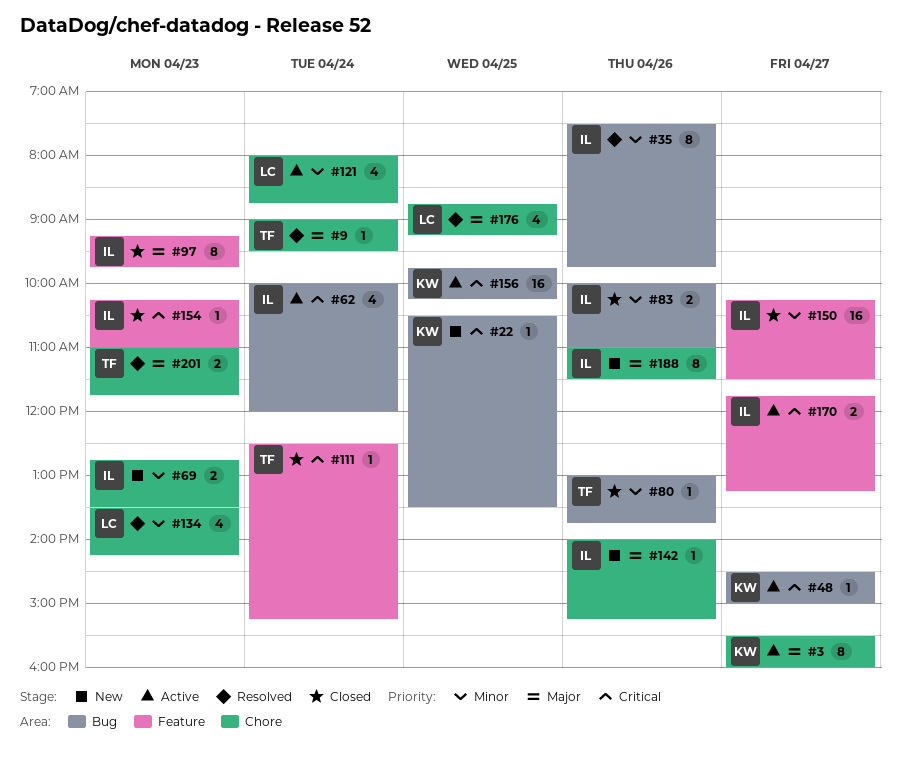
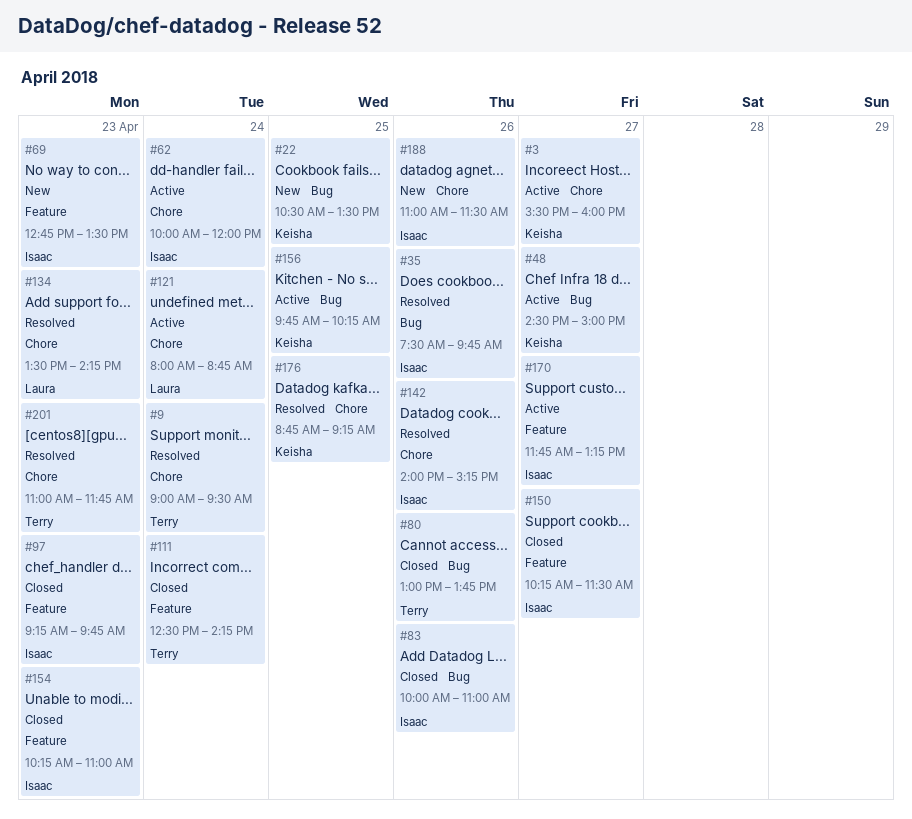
#62, label: Bug -> Chore
#69, label: Chore -> Feature
#111, ends: 15:15 -> 14:15
#142, status: New -> Resolved
#176, owner: Laura -> Keisha

